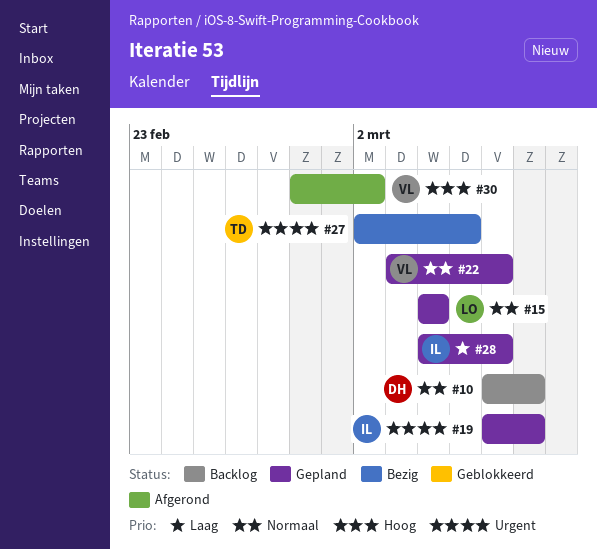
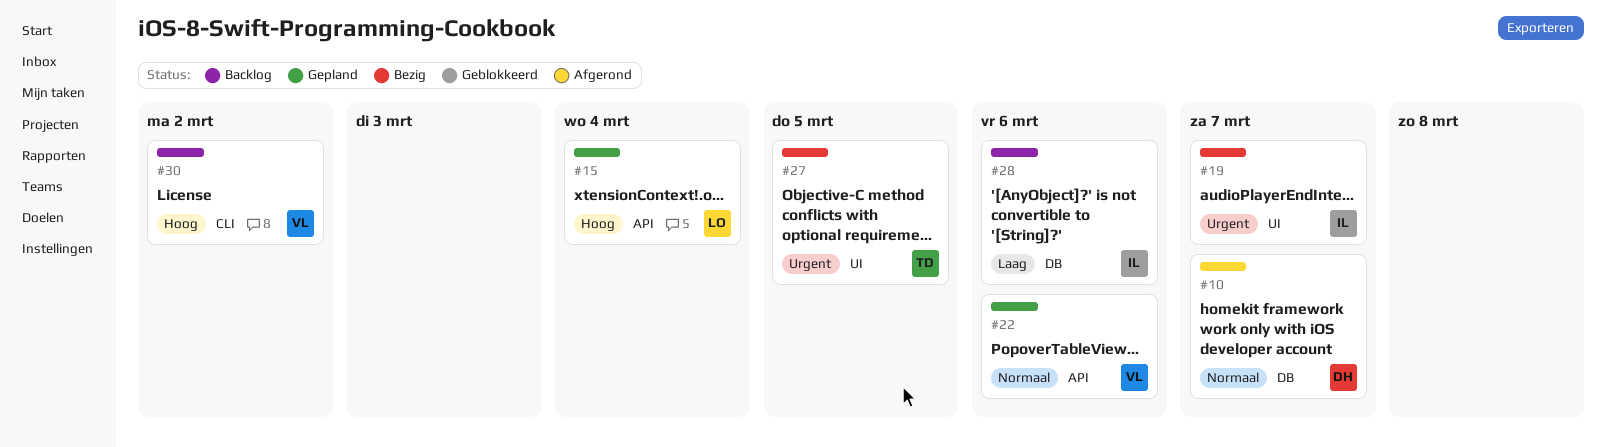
#10, status: Backlog -> Afgerond
#15, priority: Normaal -> Hoog
#19, status: Gepland -> Bezig
#28, status: Gepland -> Backlog
#30, status: Afgerond -> Backlog

